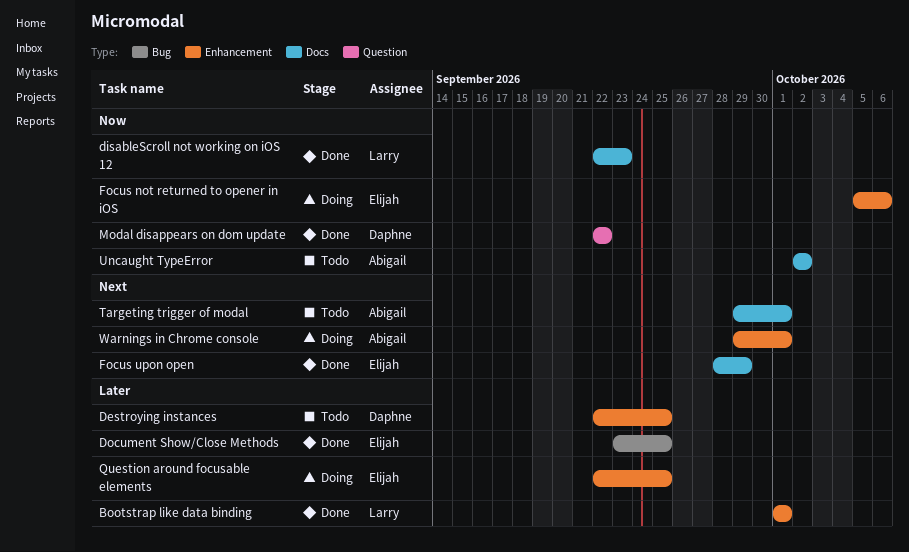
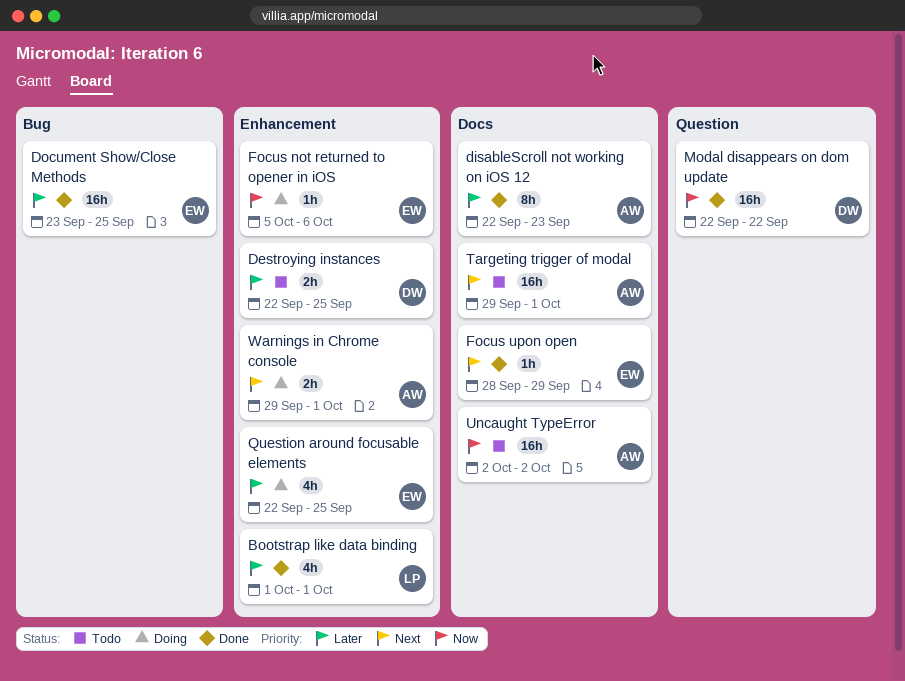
disableScroll not working on iOS 12, owner: Larry -> Abigail
disableScroll not working on iOS 12, priority: Now -> Later

